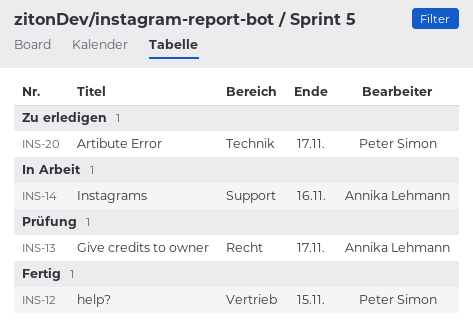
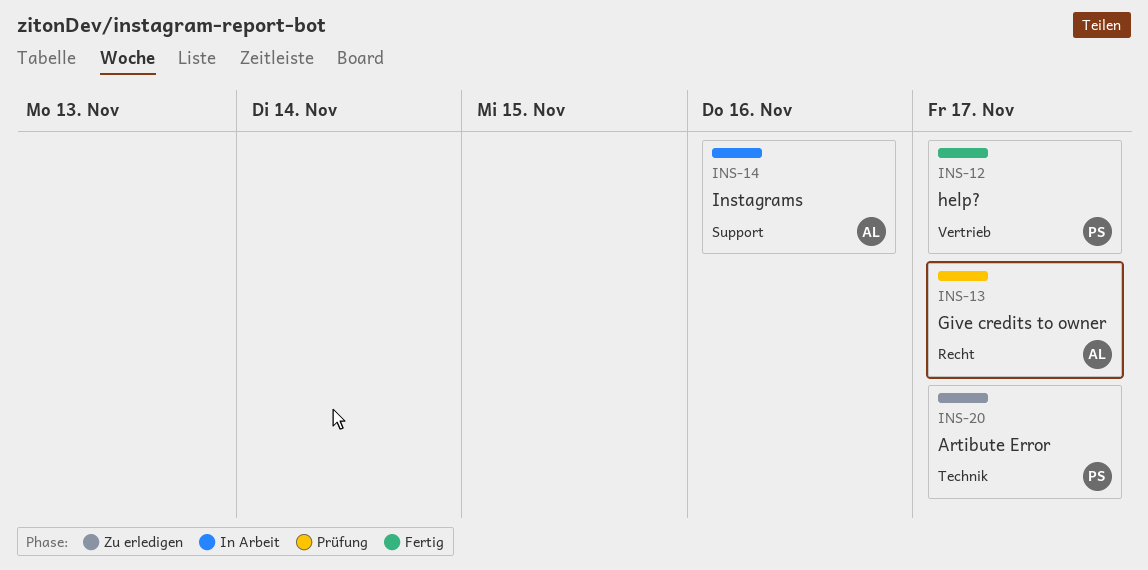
INS-12, due: Nov 15 -> Nov 17

